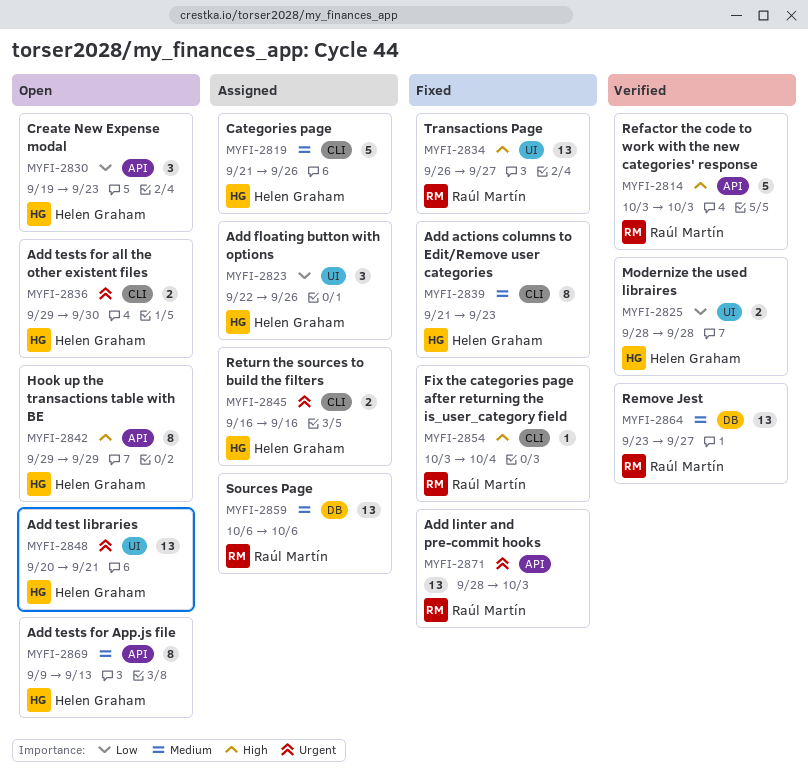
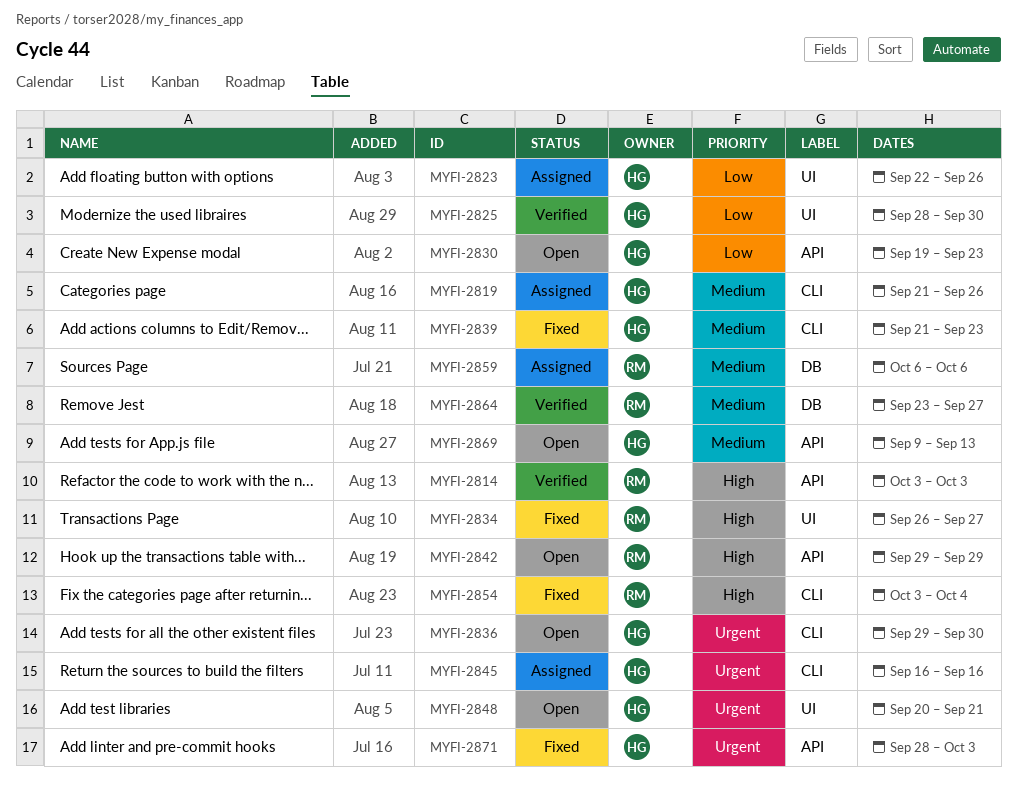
MYFI-2825, due: Sep 28 -> Sep 30
MYFI-2842, owner: Helen Graham -> Raúl Martín
MYFI-2871, owner: Raúl Martín -> Helen Graham

